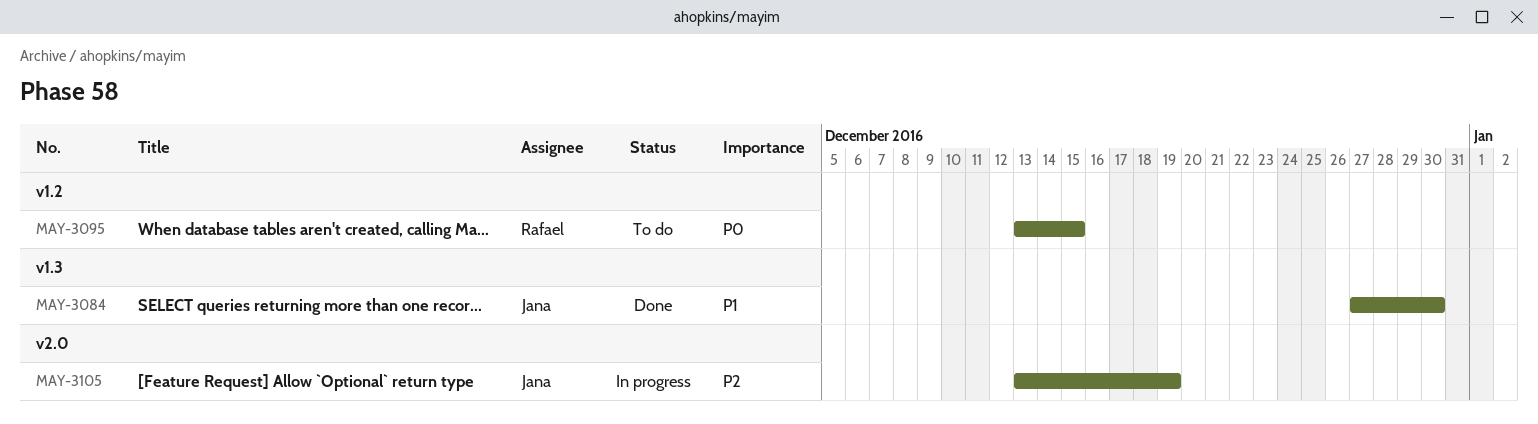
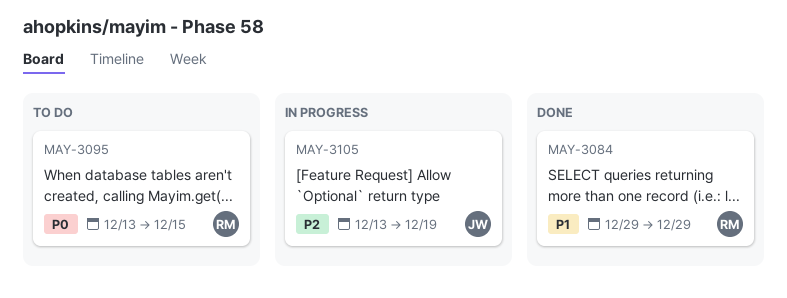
MAY-3084, owner: Jana -> Rafael
MAY-3084, start: Dec 27 -> Dec 29
MAY-3084, due: Dec 30 -> Dec 29

